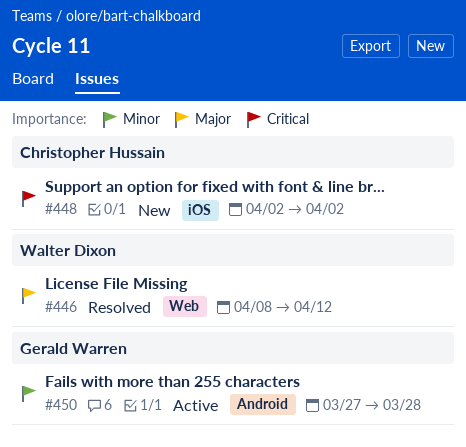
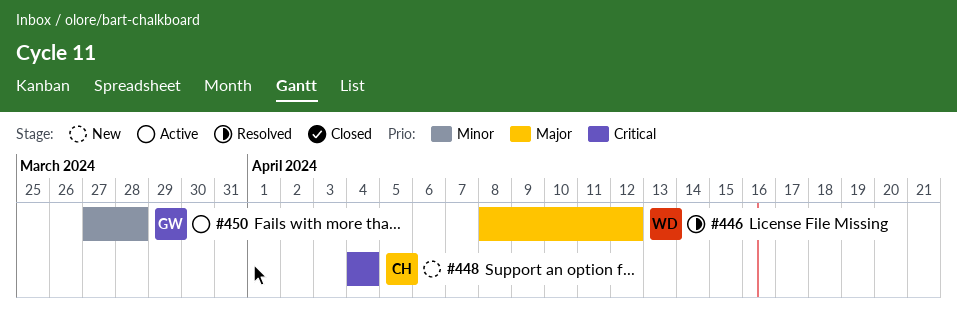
#448, start: Apr 2 -> Apr 4
#448, due: Apr 2 -> Apr 4

